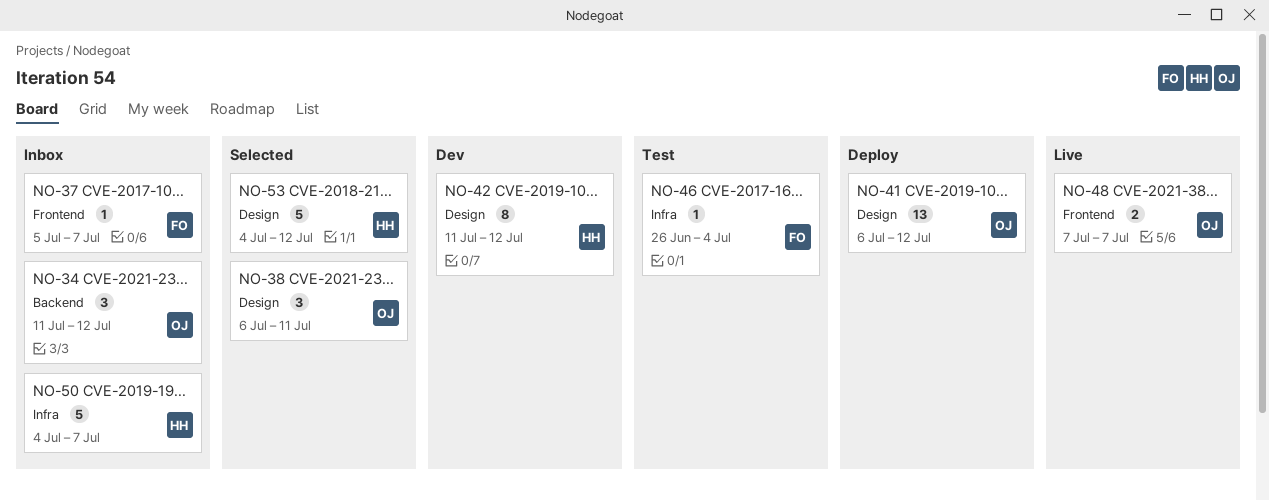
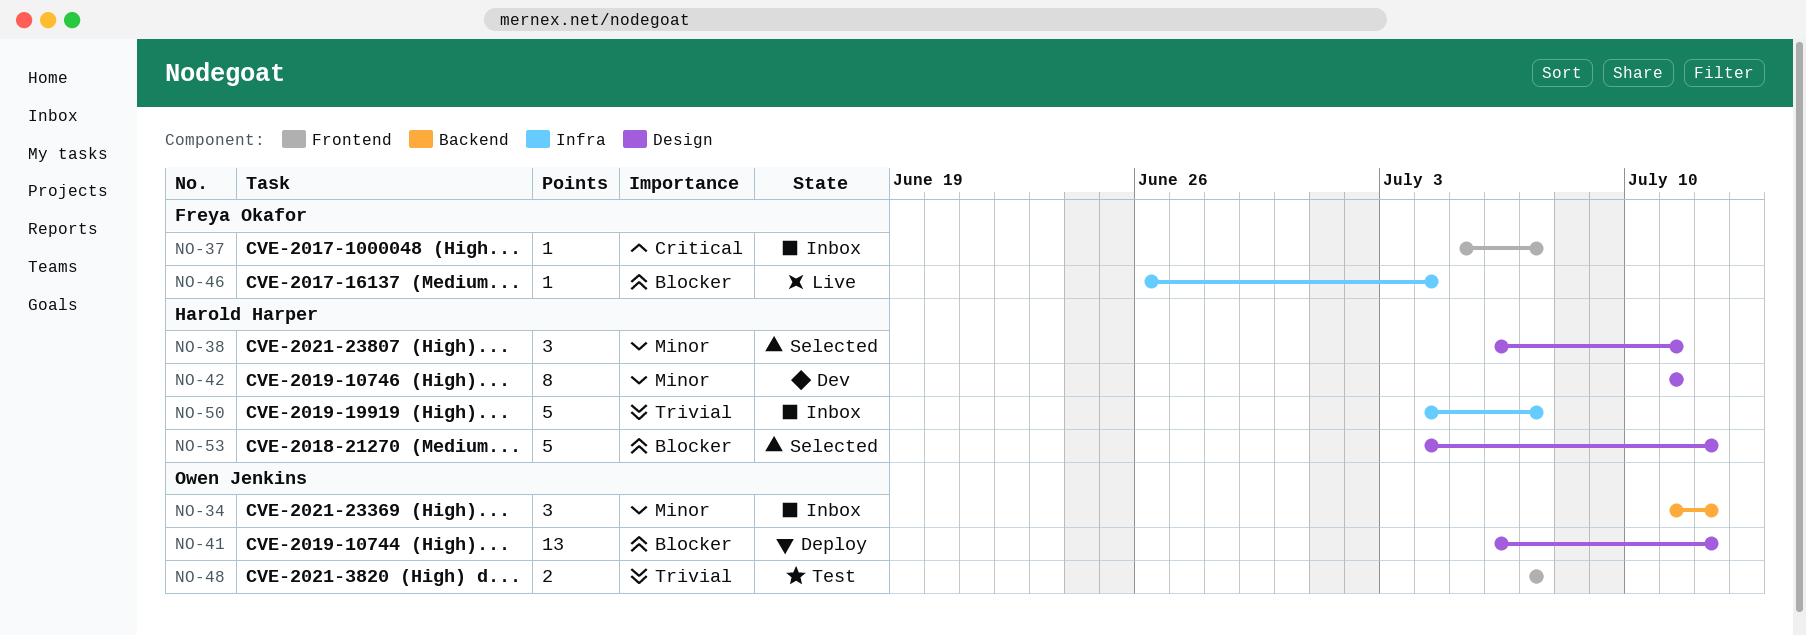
NO-38, owner: Owen Jenkins -> Harold Harper
NO-42, due: Jul 12 -> Jul 11
NO-46, status: Test -> Live
NO-48, status: Live -> Test

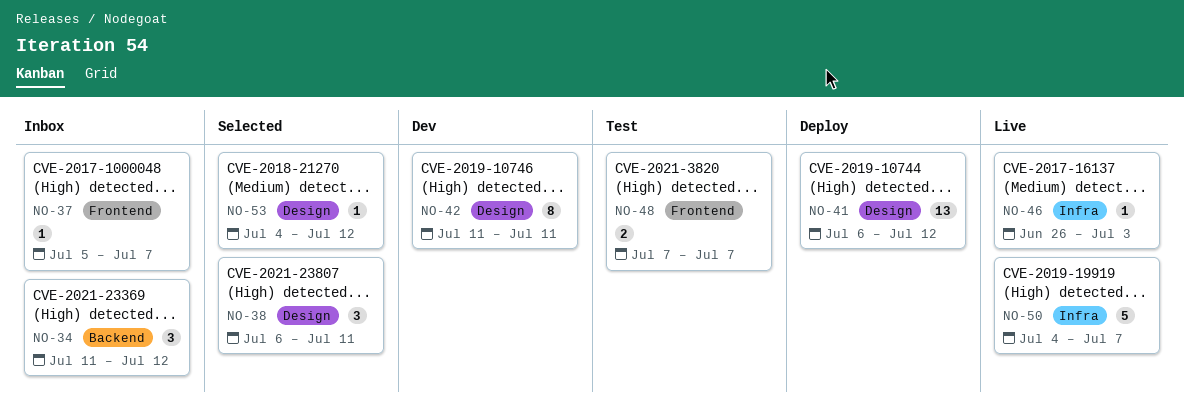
NO-46, due: Jul 4 -> Jul 3
NO-50, status: Inbox -> Live
NO-53, estimate: 5 -> 1

